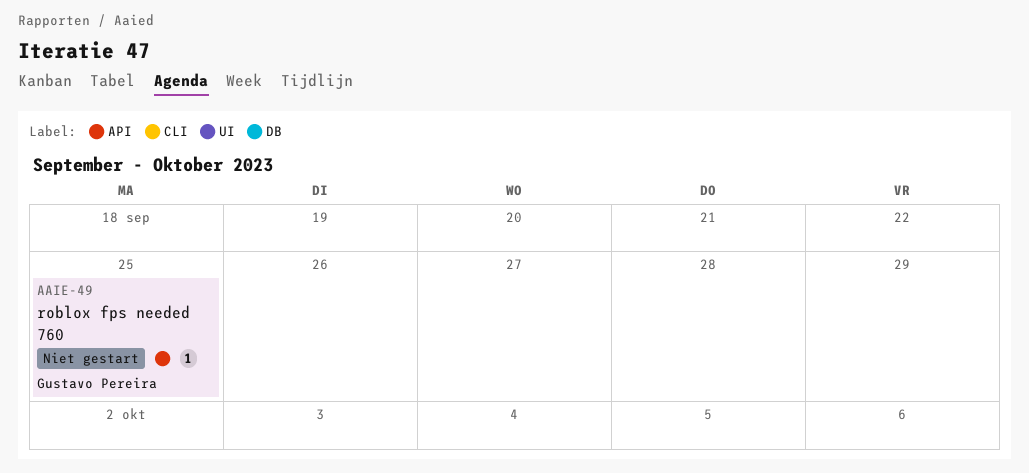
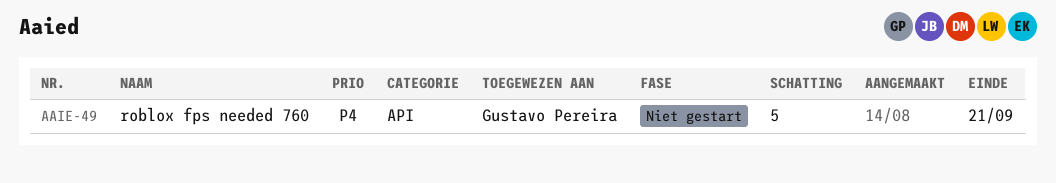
AAIE-49, estimate: 1 -> 5
AAIE-49, due: Sep 25 -> Sep 21

